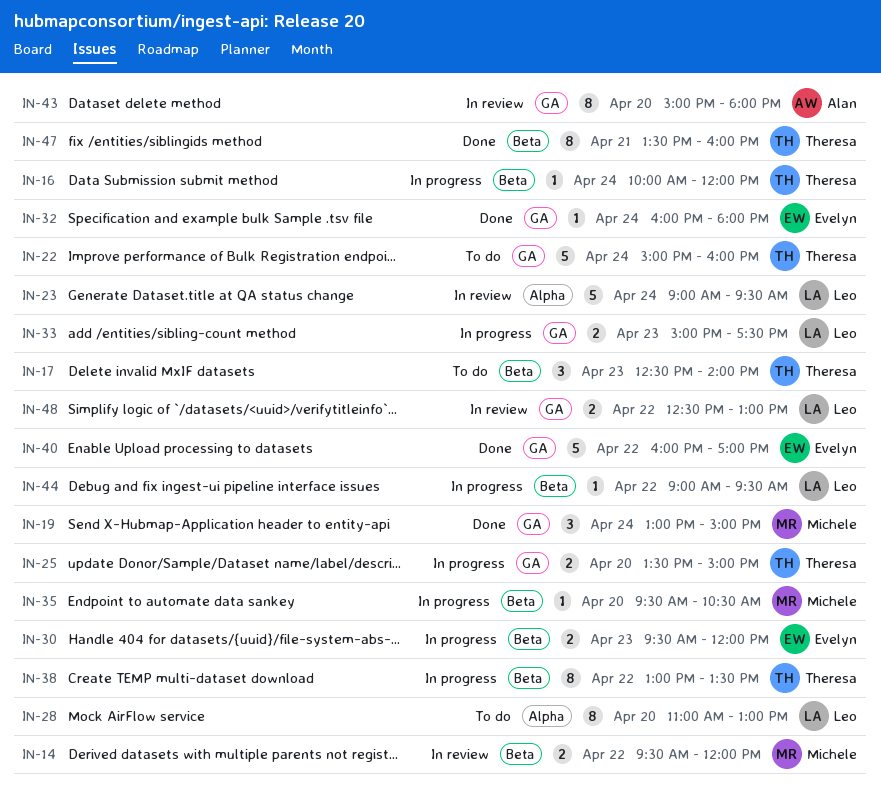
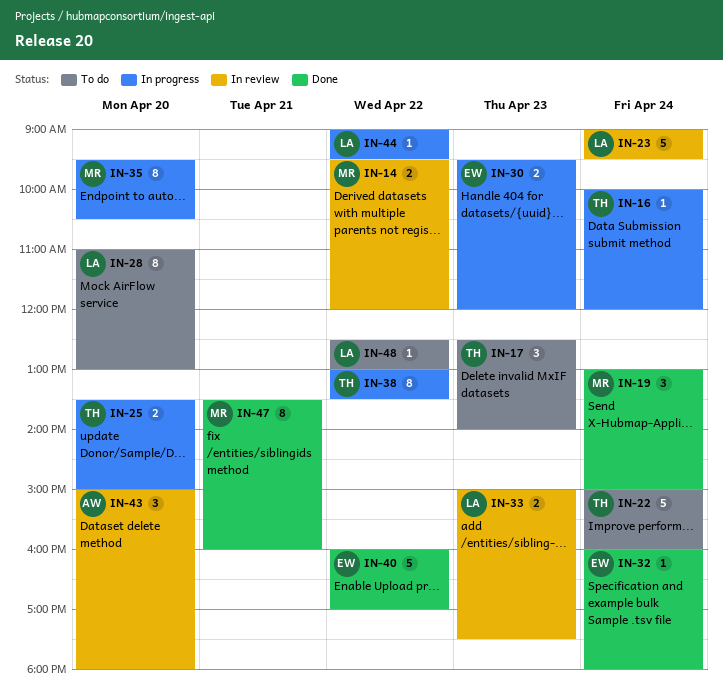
IN-33, status: In progress -> In review
IN-35, estimate: 1 -> 8
IN-43, estimate: 8 -> 3
IN-47, owner: Theresa -> Michele
IN-48, status: In review -> To do
IN-48, estimate: 2 -> 1

